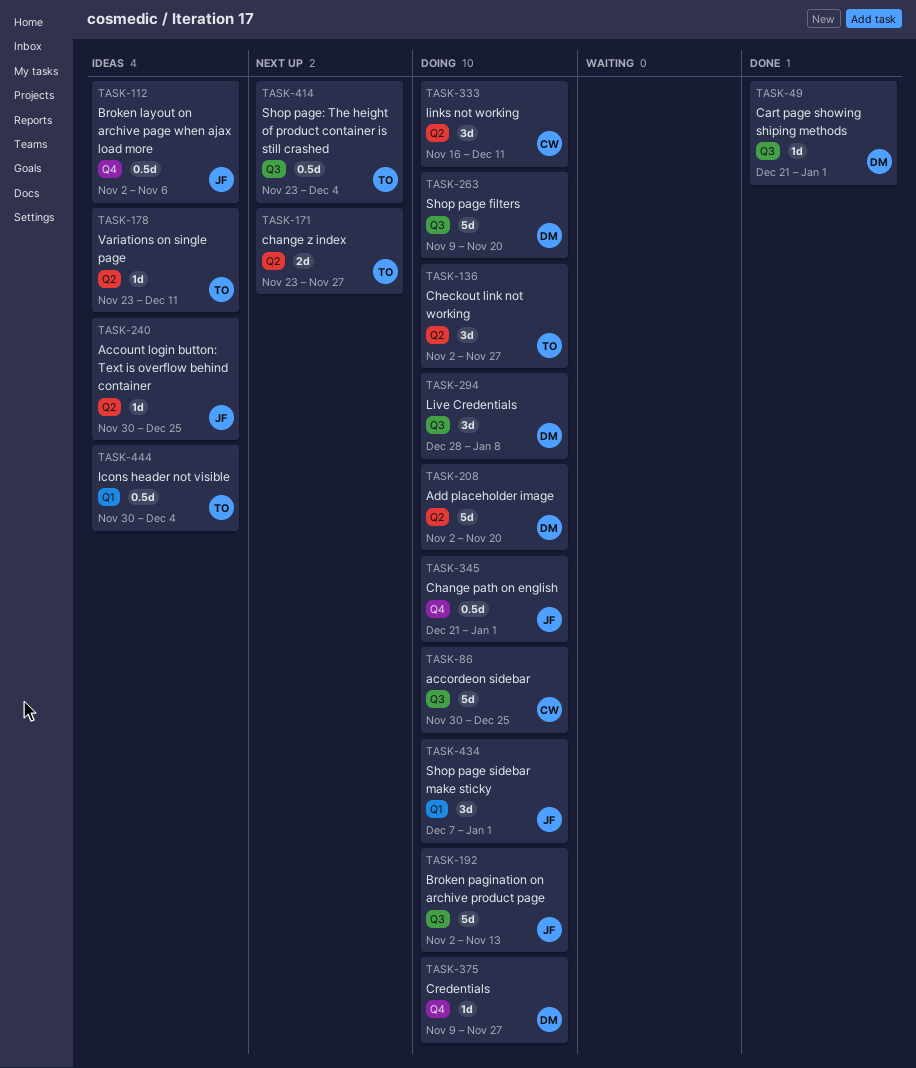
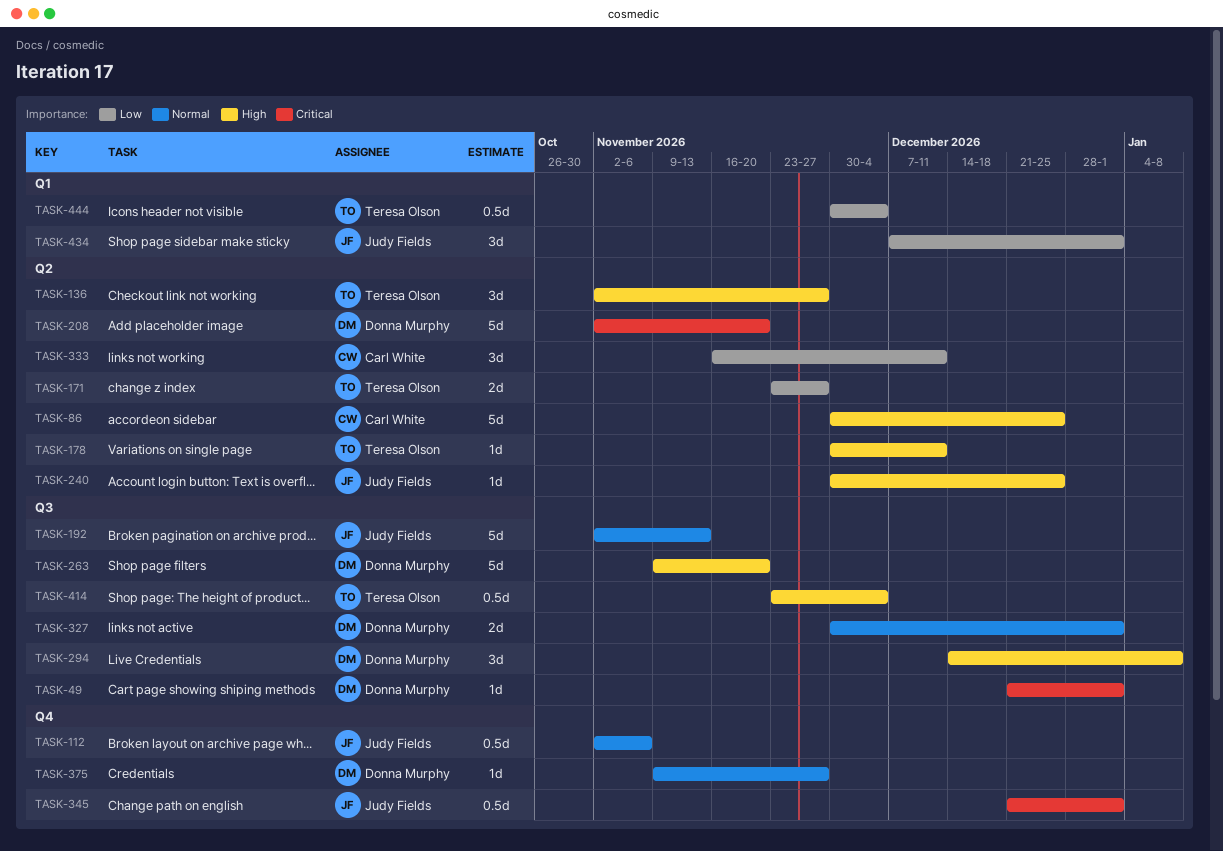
TASK-86, label: Q3 -> Q2
TASK-178, start: Nov 23 -> Nov 30
TASK-294, start: Dec 28 -> Dec 14
TASK-327: none -> present

